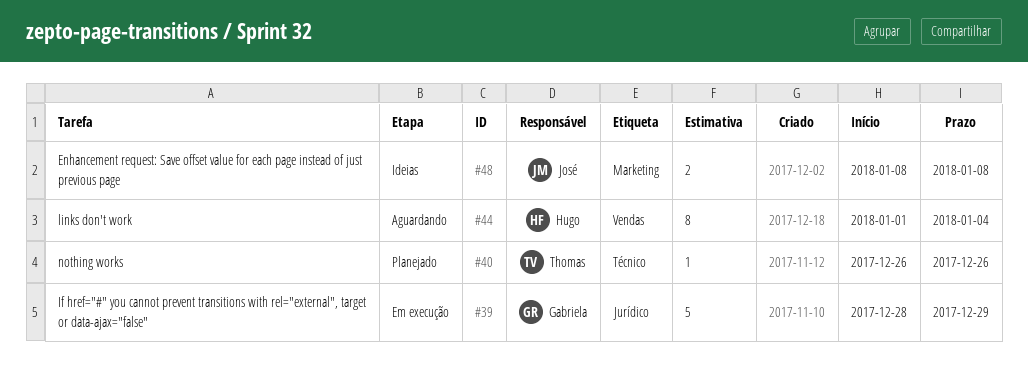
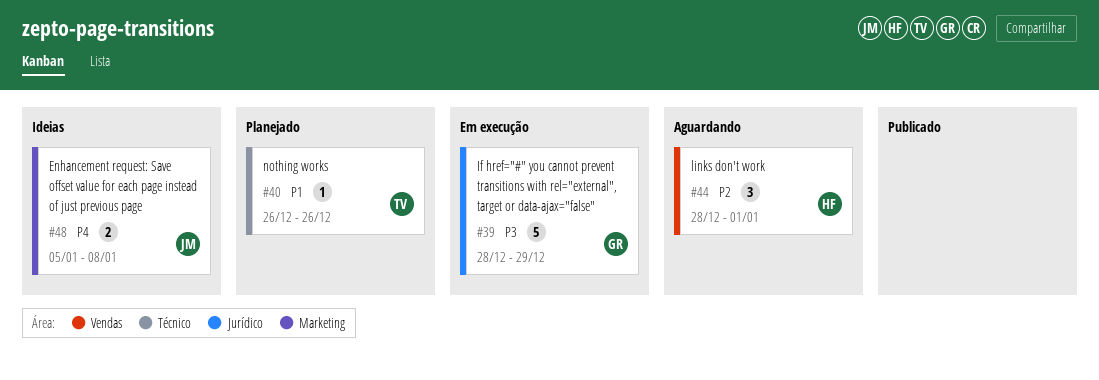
#44, estimate: 8 -> 3
#44, start: Jan 1 -> Dec 28
#44, due: Jan 4 -> Jan 1
#48, start: Jan 8 -> Jan 5

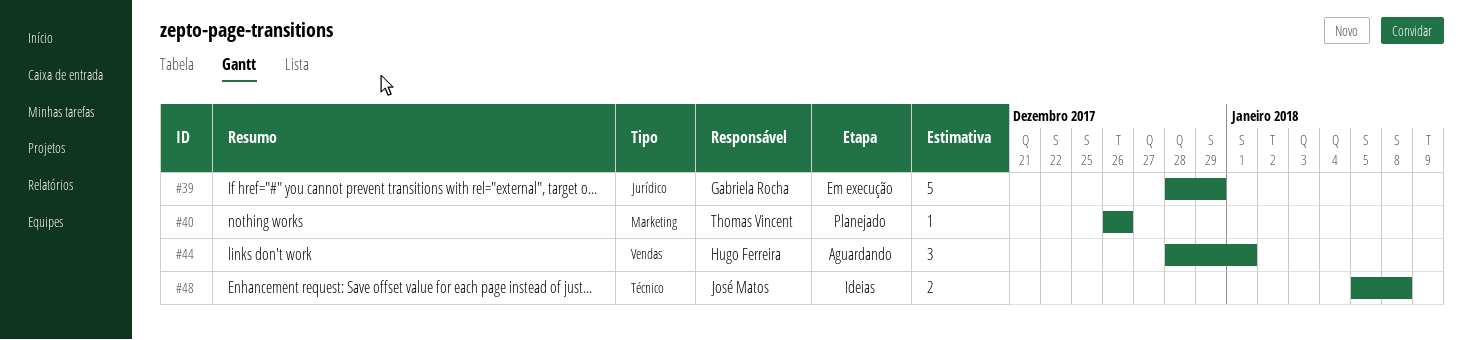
#40, label: Técnico -> Marketing
#48, label: Marketing -> Técnico

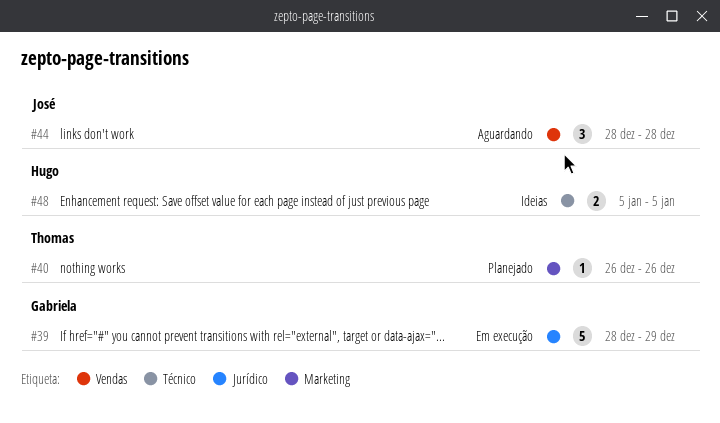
#44, owner: Hugo Ferreira -> José Matos
#44, due: Jan 1 -> Dec 28
#48, owner: José Matos -> Hugo Ferreira
#48, due: Jan 8 -> Jan 5

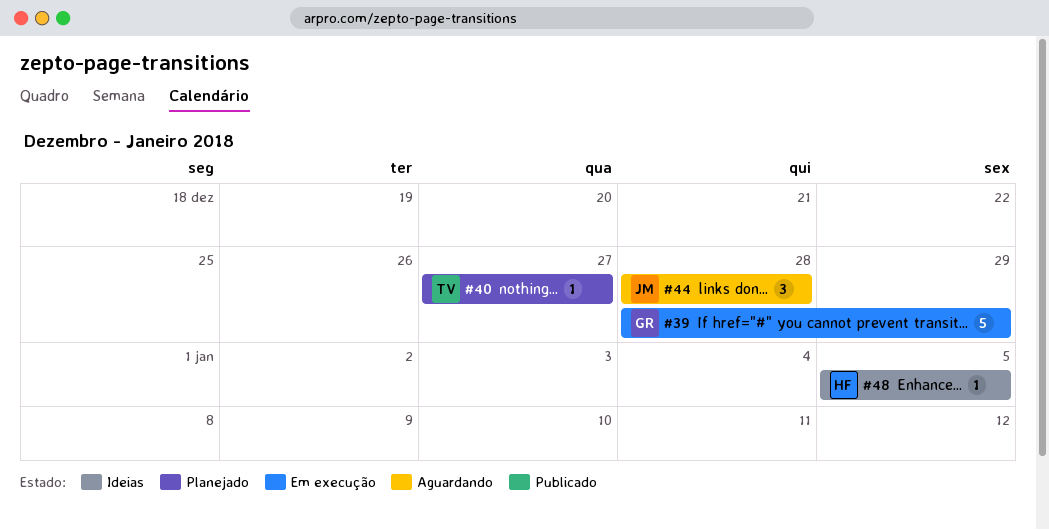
#40, start: Dec 26 -> Dec 27
#40, due: Dec 26 -> Dec 27
#48, estimate: 2 -> 1

